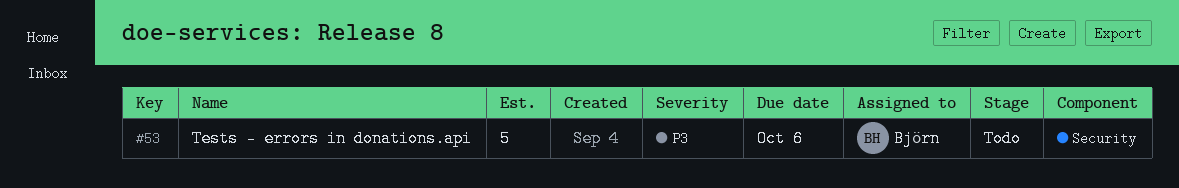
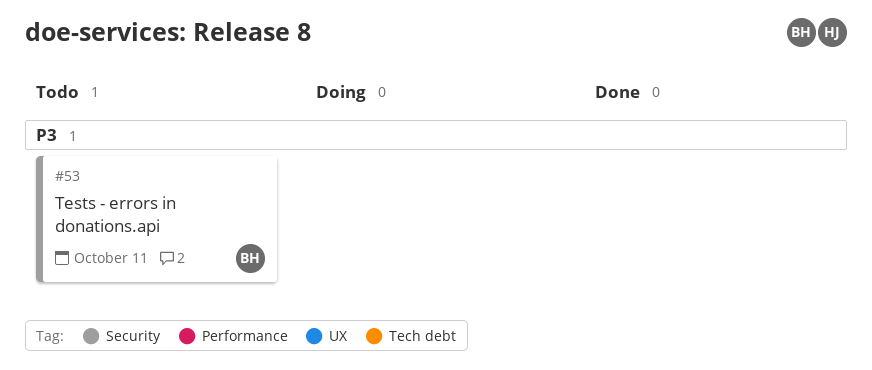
#53, due: Oct 6 -> Oct 11

